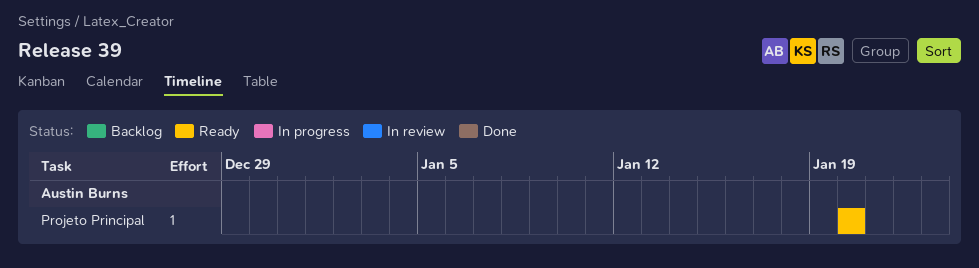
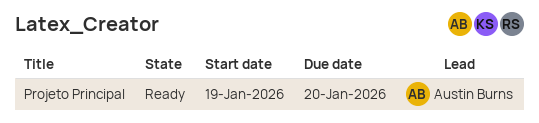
Projeto Principal, start: Jan 20 -> Jan 19

